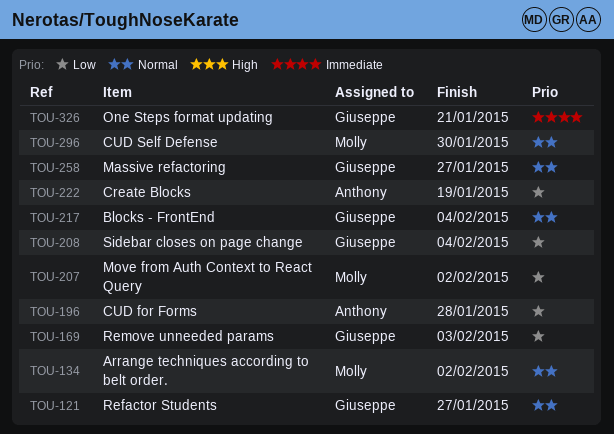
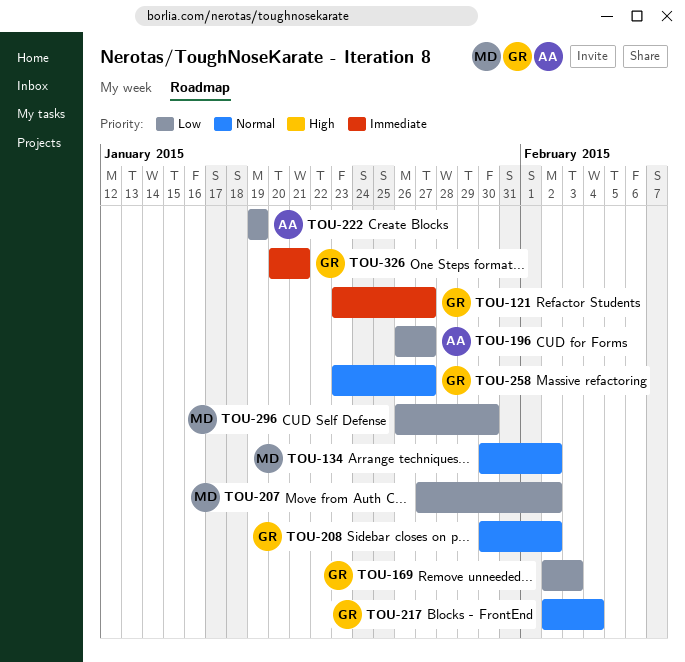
TOU-121, priority: Normal -> Immediate
TOU-196, due: Jan 28 -> Jan 27
TOU-208, priority: Low -> Normal
TOU-208, due: Feb 4 -> Feb 2
TOU-296, priority: Normal -> Low

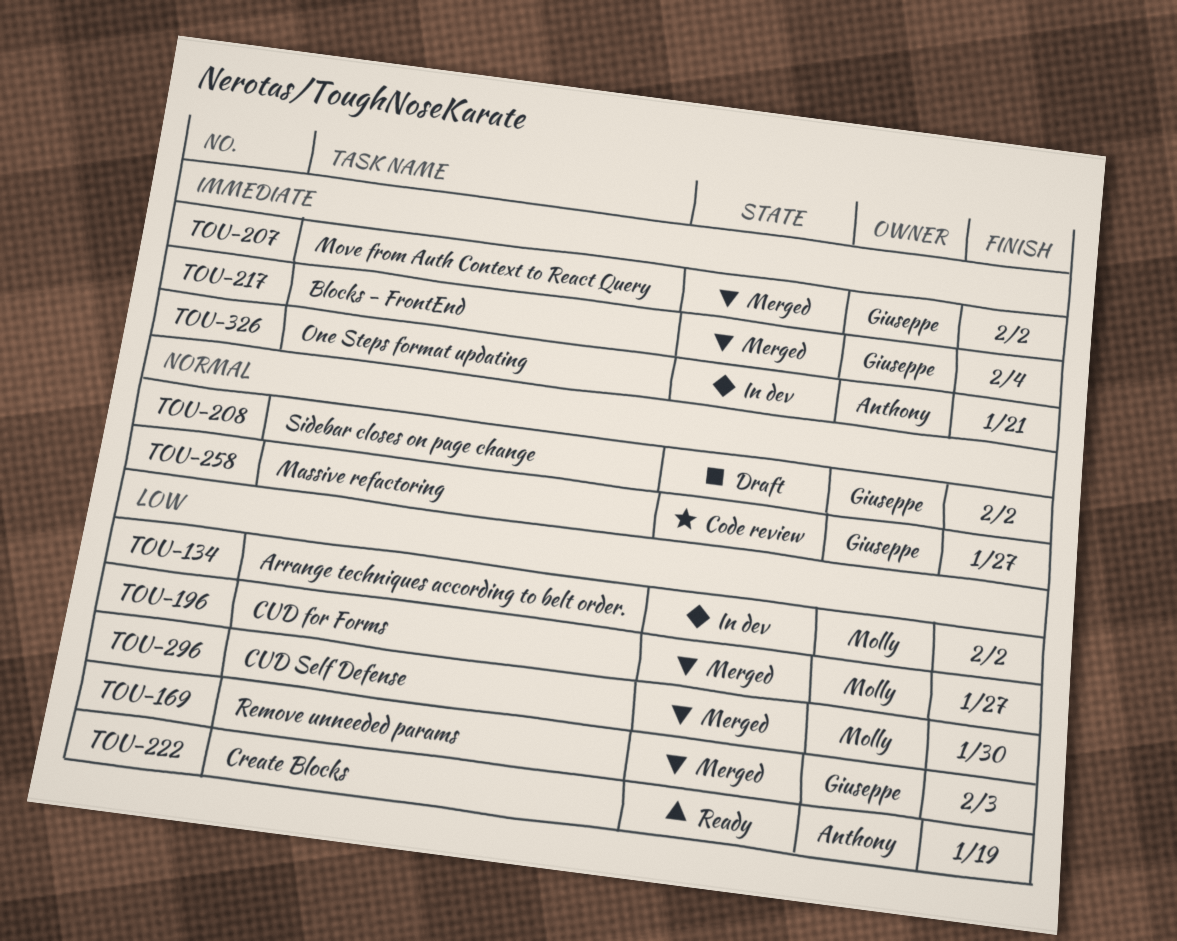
TOU-121: present -> none
TOU-134, priority: Normal -> Low
TOU-196, owner: Anthony -> Molly
TOU-207, owner: Molly -> Giuseppe
TOU-207, priority: Low -> Immediate
TOU-217, priority: Normal -> Immediate
TOU-326, owner: Giuseppe -> Anthony

